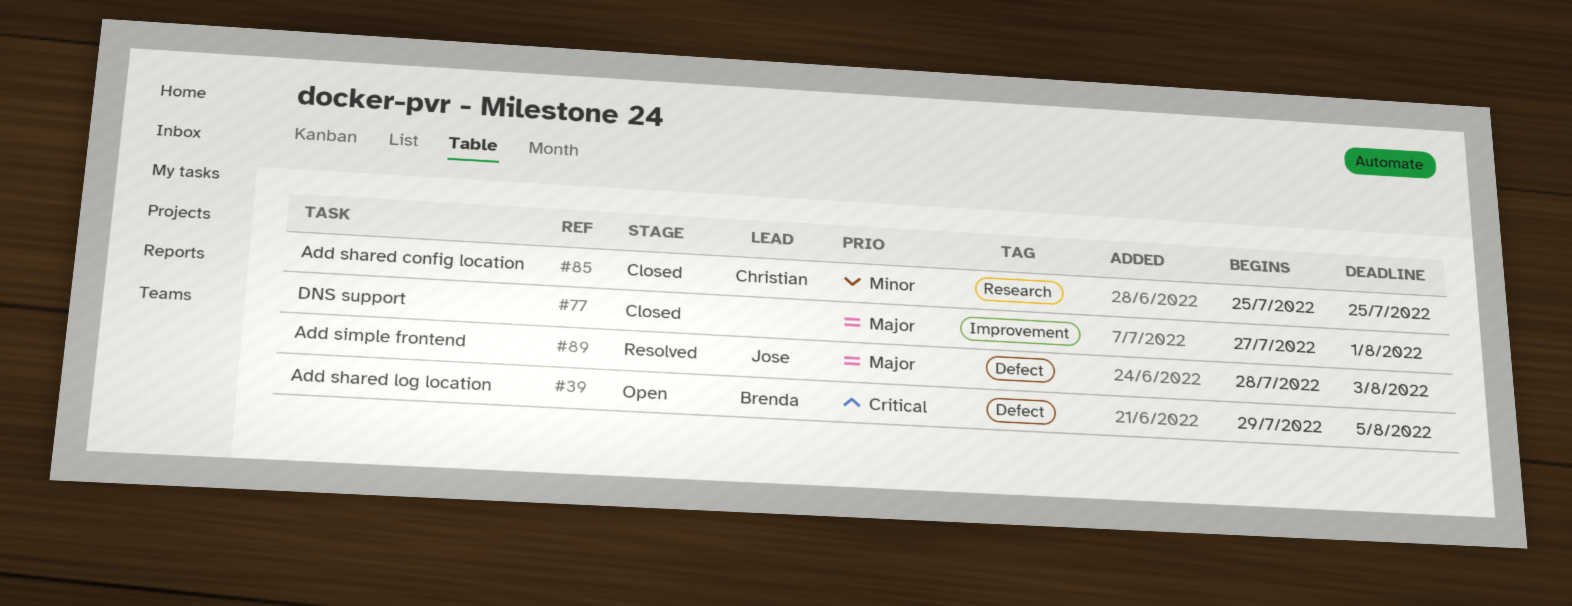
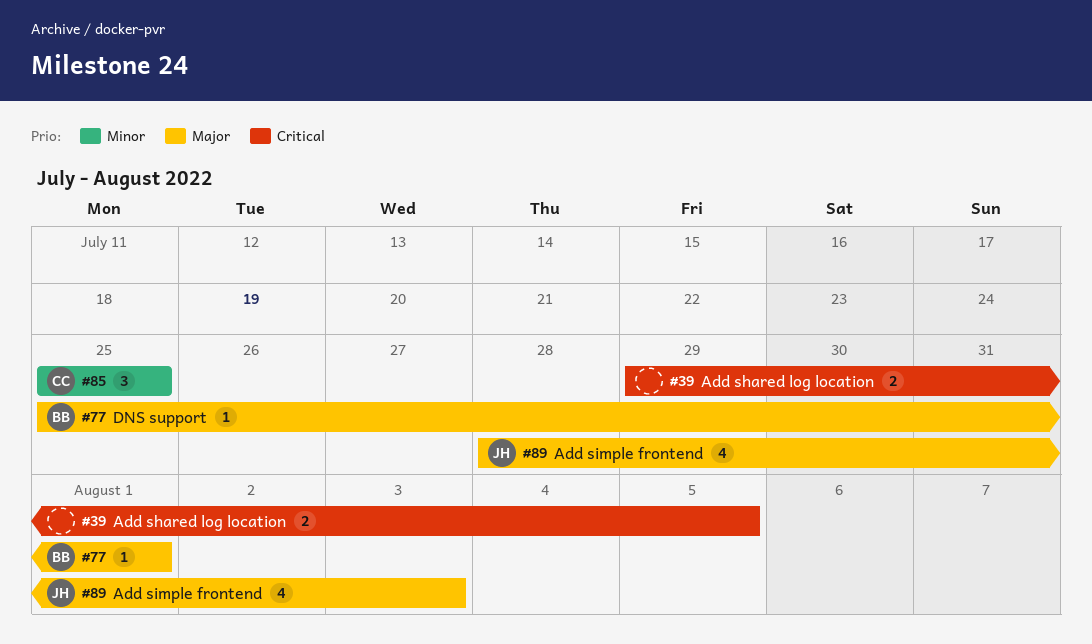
#39, owner: Brenda -> none
#77, owner: none -> Brenda
#77, start: Jul 27 -> Jul 25

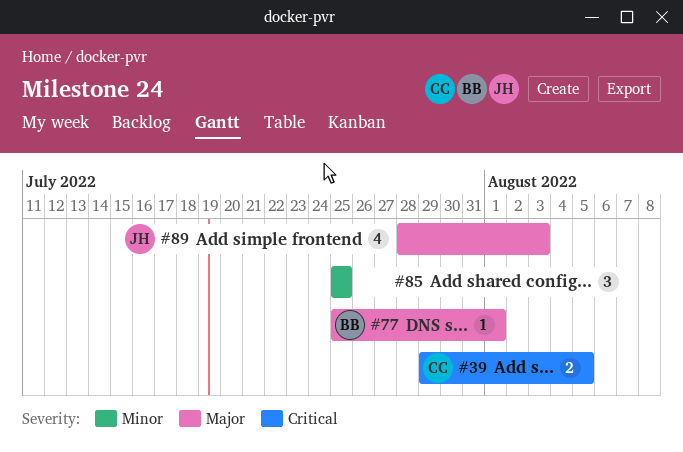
#39, owner: none -> CC
#85, owner: CC -> none

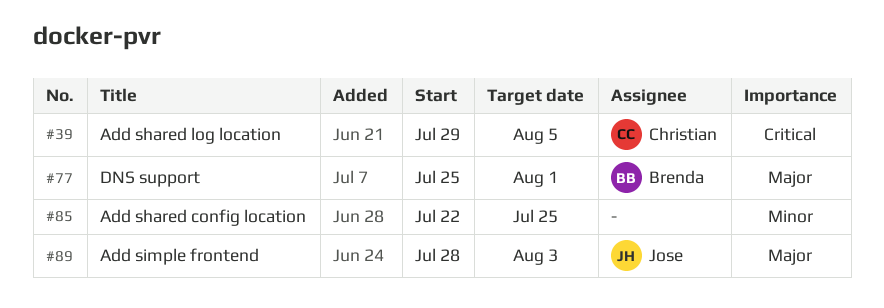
#85, start: Jul 25 -> Jul 22

